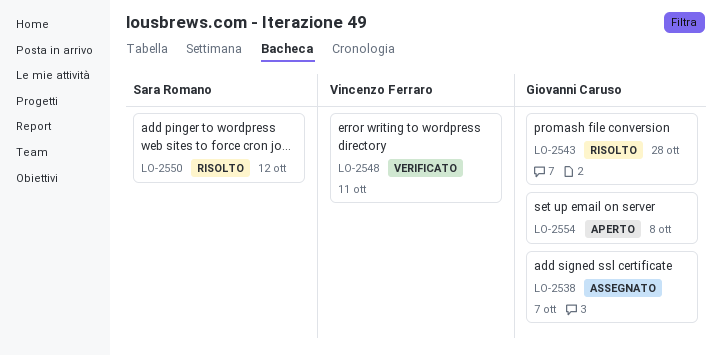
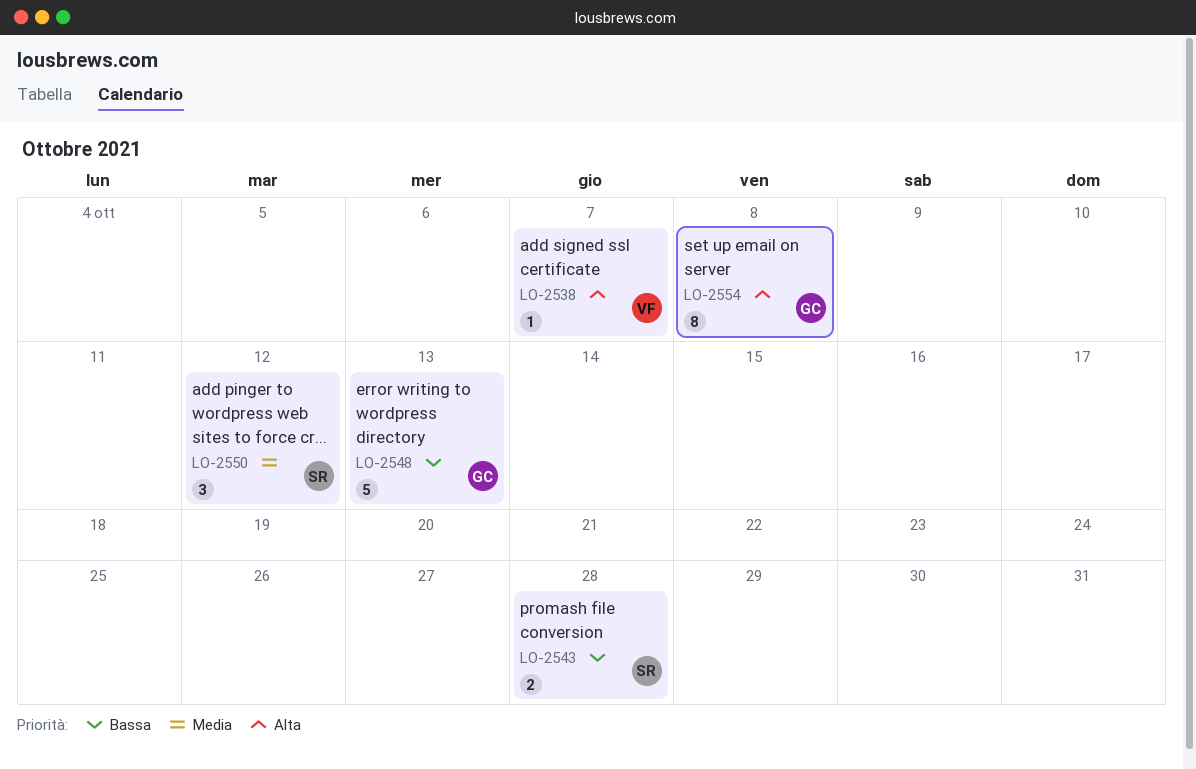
LO-2538, owner: Giovanni Caruso -> Vincenzo Ferraro
LO-2543, owner: Giovanni Caruso -> Sara Romano
LO-2548, owner: Vincenzo Ferraro -> Giovanni Caruso
LO-2548, due: Oct 11 -> Oct 13

